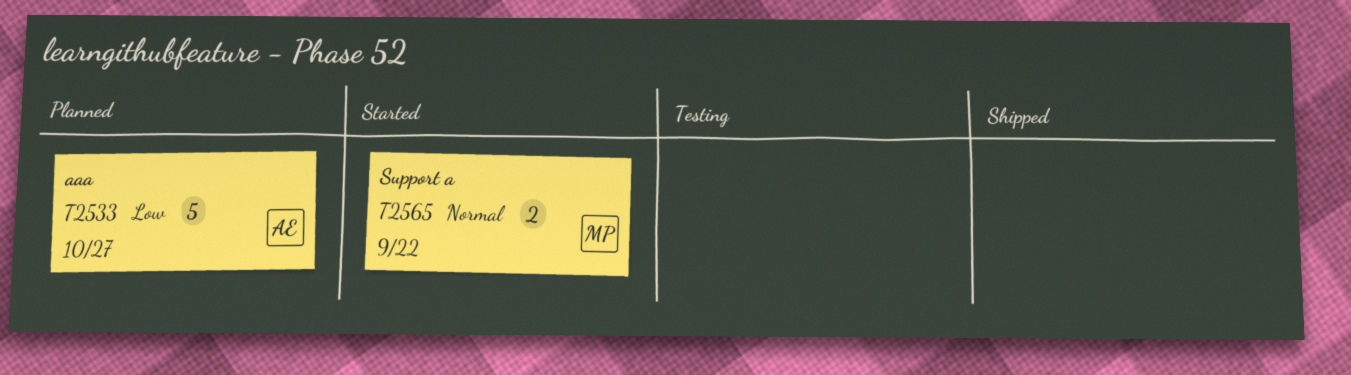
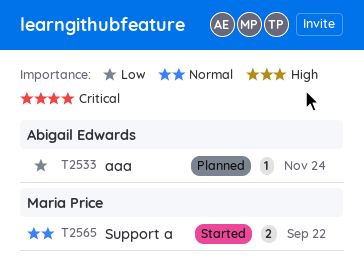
T2533, estimate: 5 -> 1
T2533, due: Oct 27 -> Nov 24

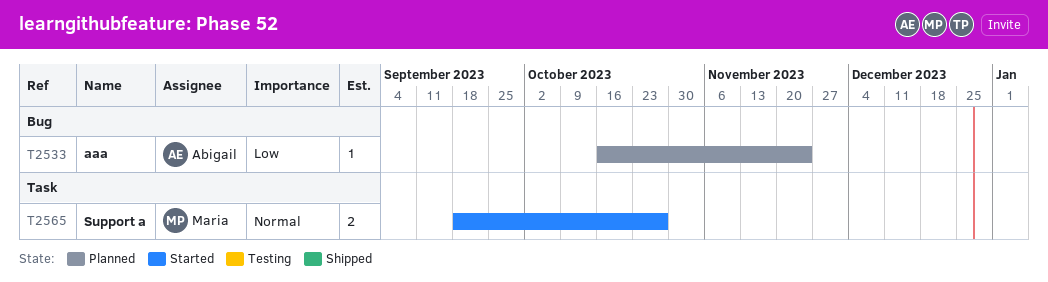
T2565, due: Sep 22 -> Oct 27

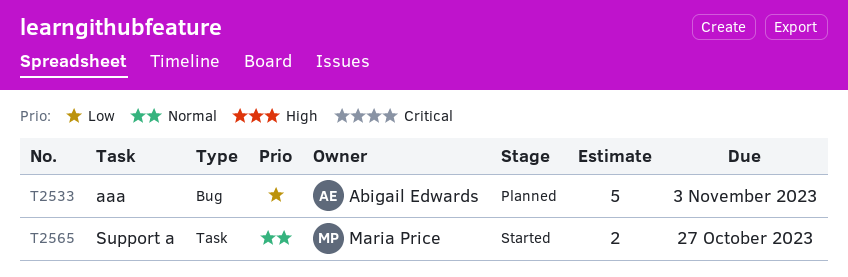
T2533, estimate: 1 -> 5
T2533, due: Nov 24 -> Nov 3

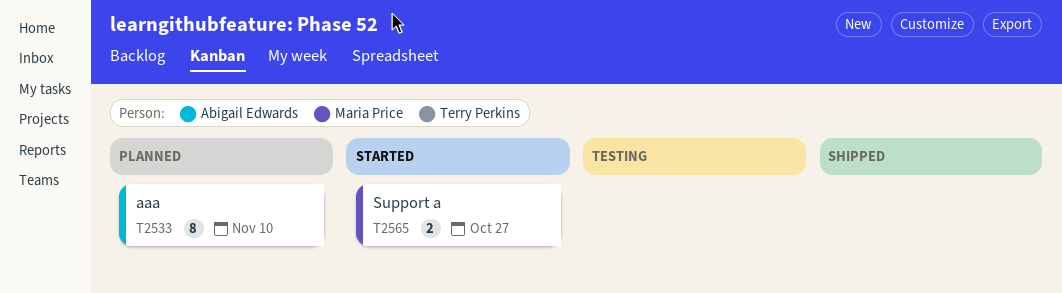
T2533, estimate: 5 -> 8
T2533, due: Nov 3 -> Nov 10

